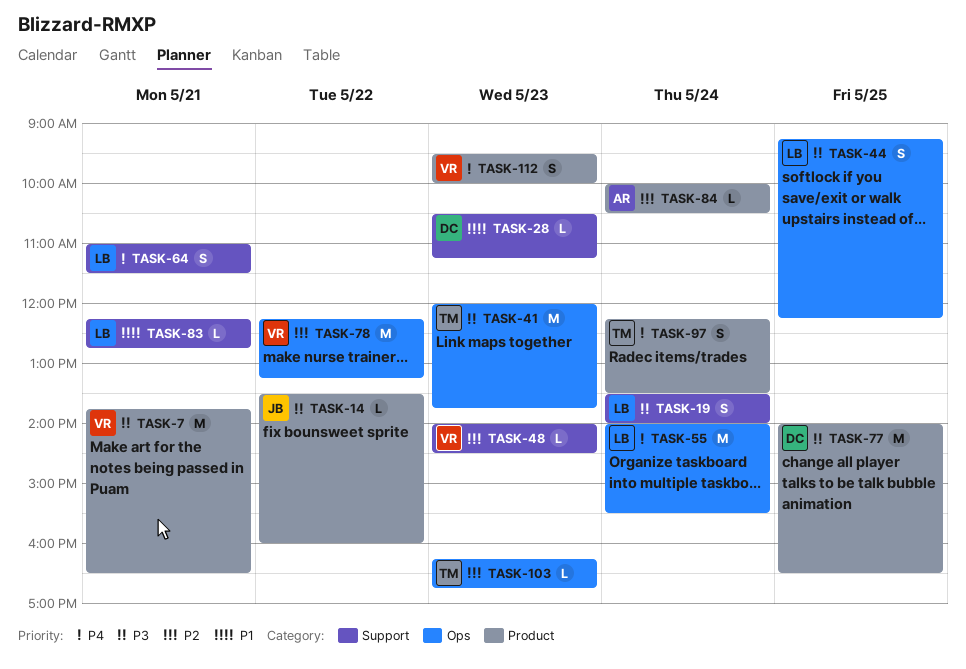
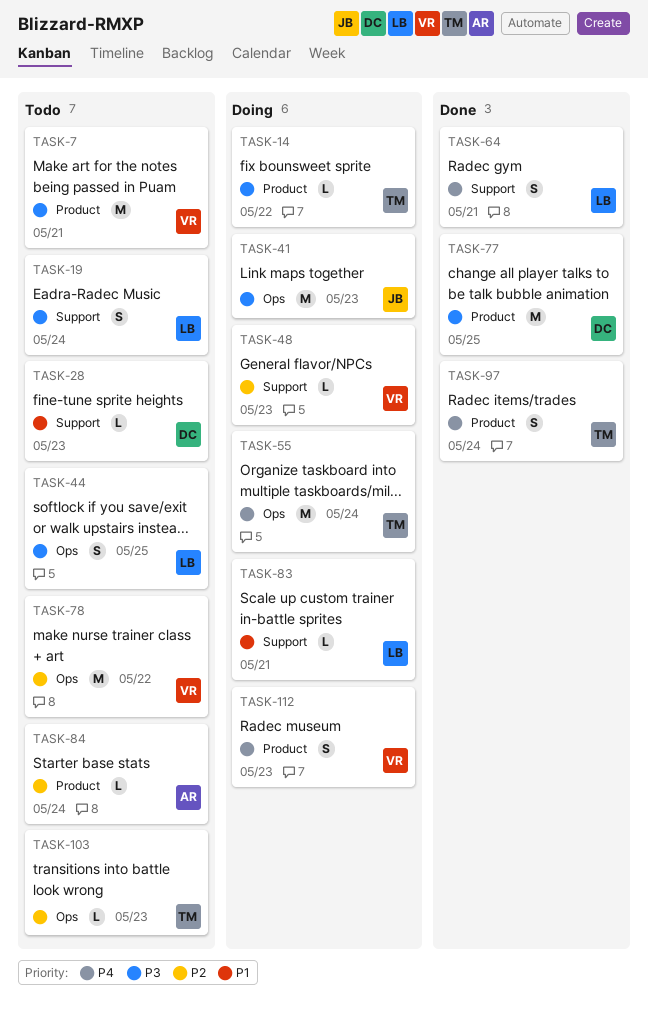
TASK-14, owner: JB -> TM
TASK-41, owner: TM -> JB
TASK-55, owner: LB -> TM

